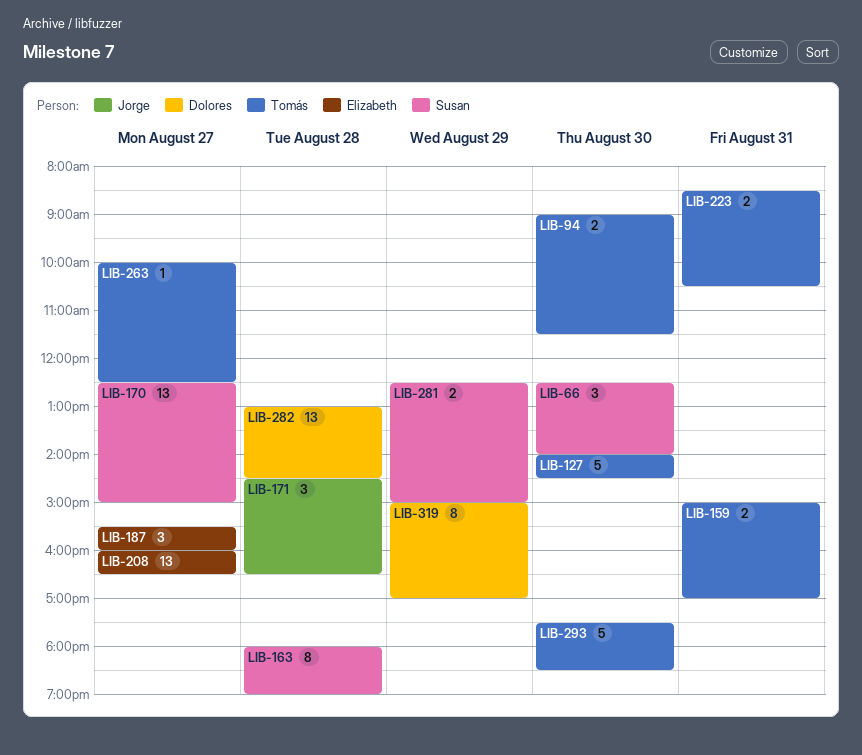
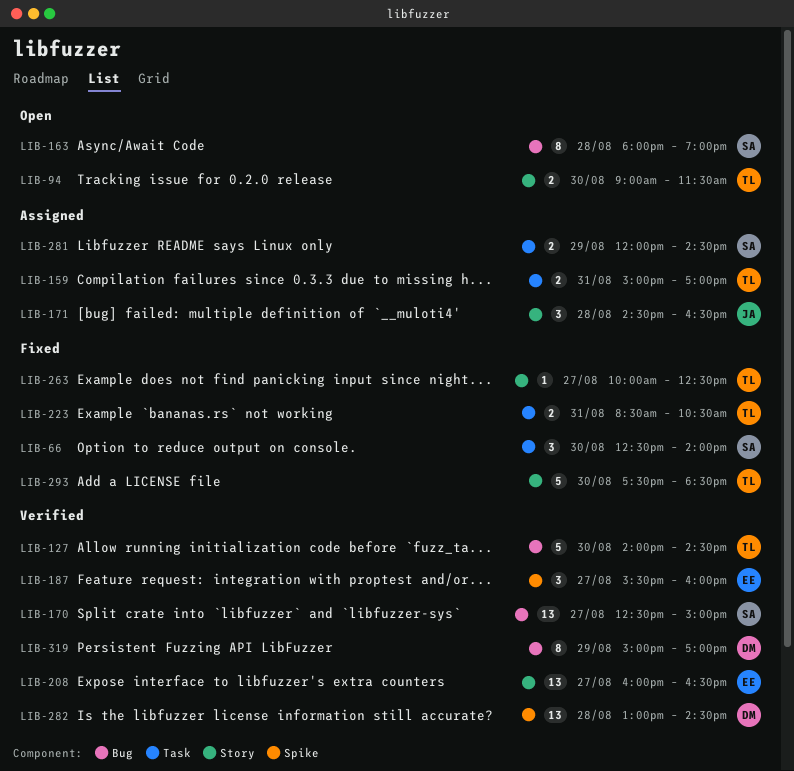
LIB-281, begins: 12:30 -> 12:00
LIB-281, ends: 15:00 -> 14:30

